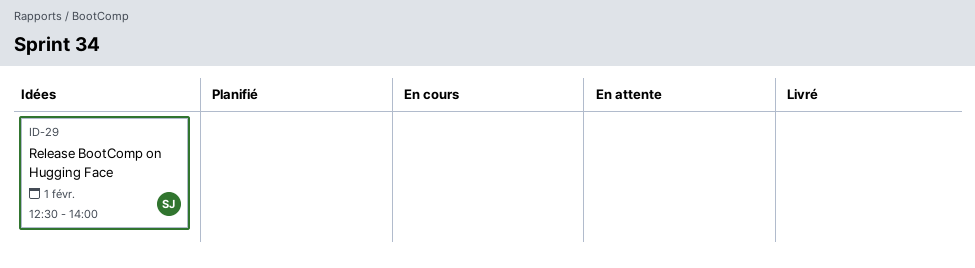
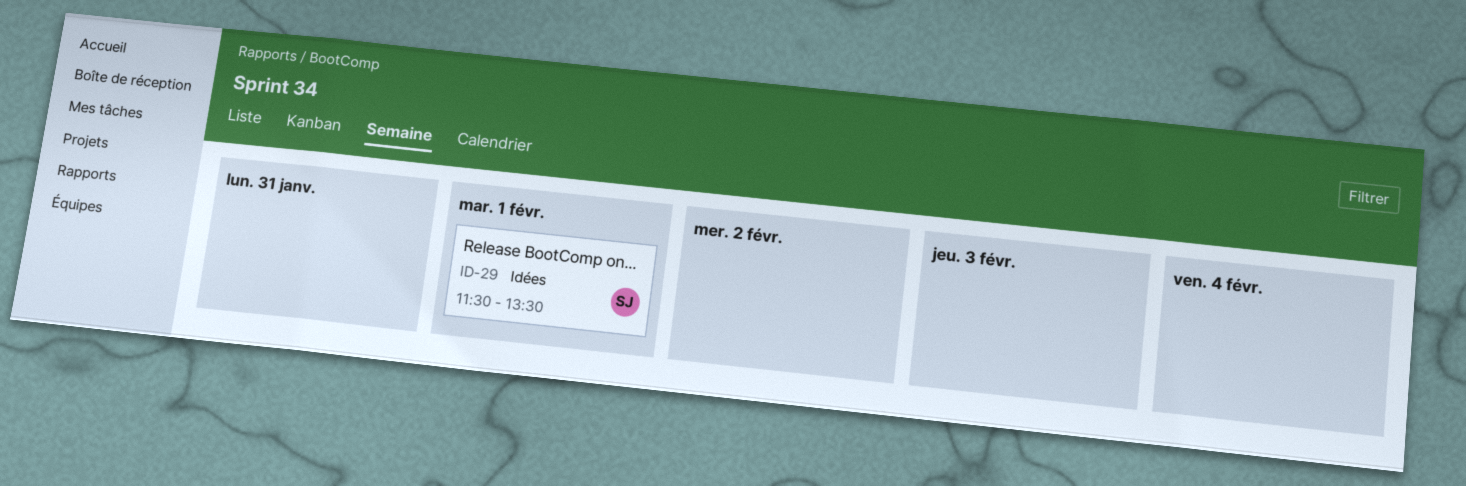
ID-29, begins: 12:30 -> 11:30
ID-29, ends: 14:00 -> 13:30

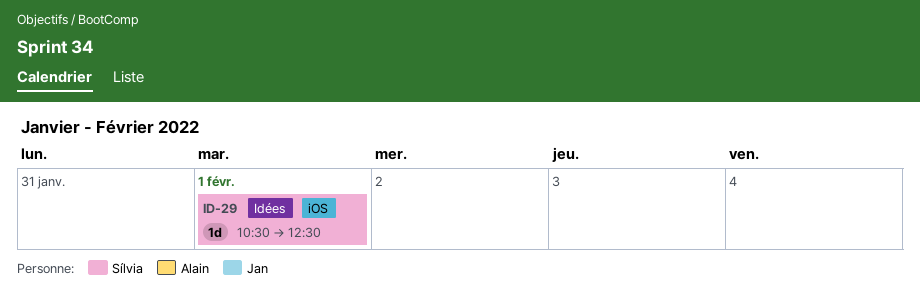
ID-29, begins: 11:30 -> 10:30
ID-29, ends: 13:30 -> 12:30

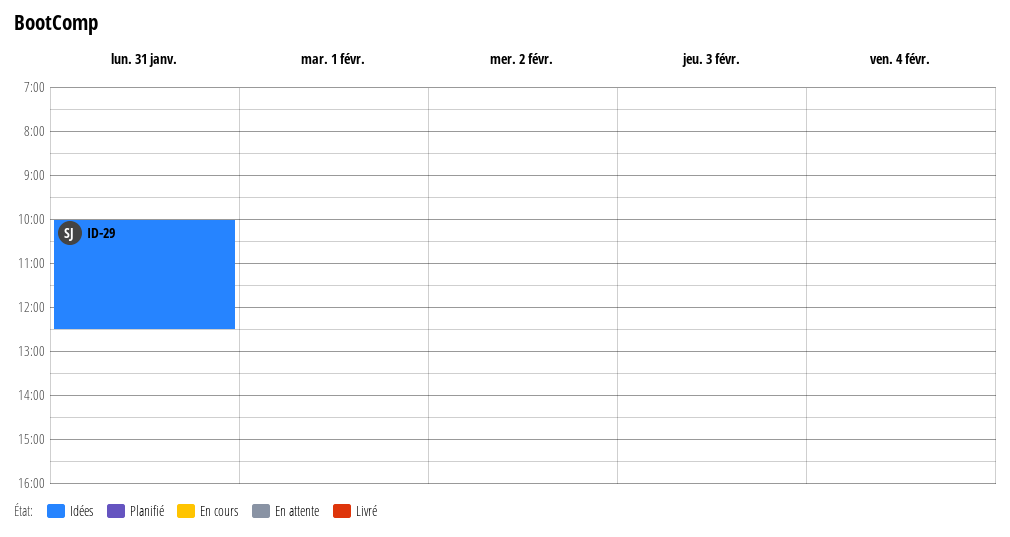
ID-29, day: Feb 1 -> Jan 31
ID-29, begins: 10:30 -> 10:00

